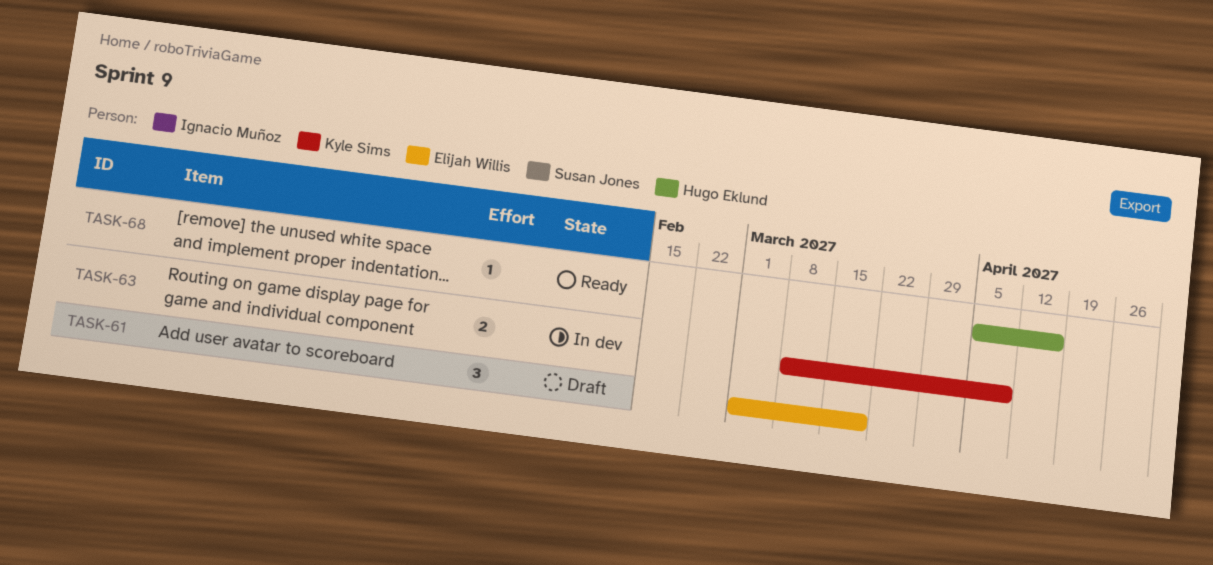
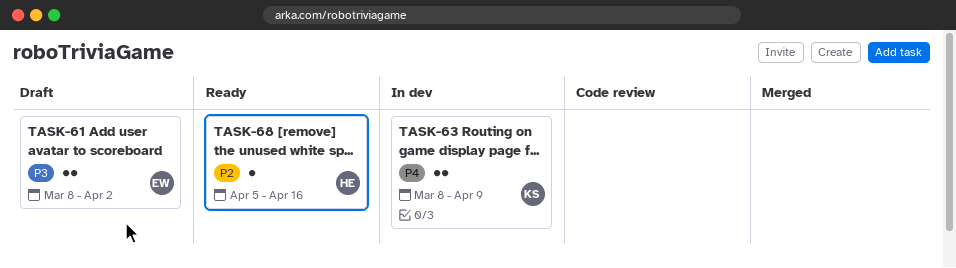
TASK-61, estimate: 3 -> 2
TASK-61, start: Mar 1 -> Mar 8
TASK-61, due: Mar 19 -> Apr 2

